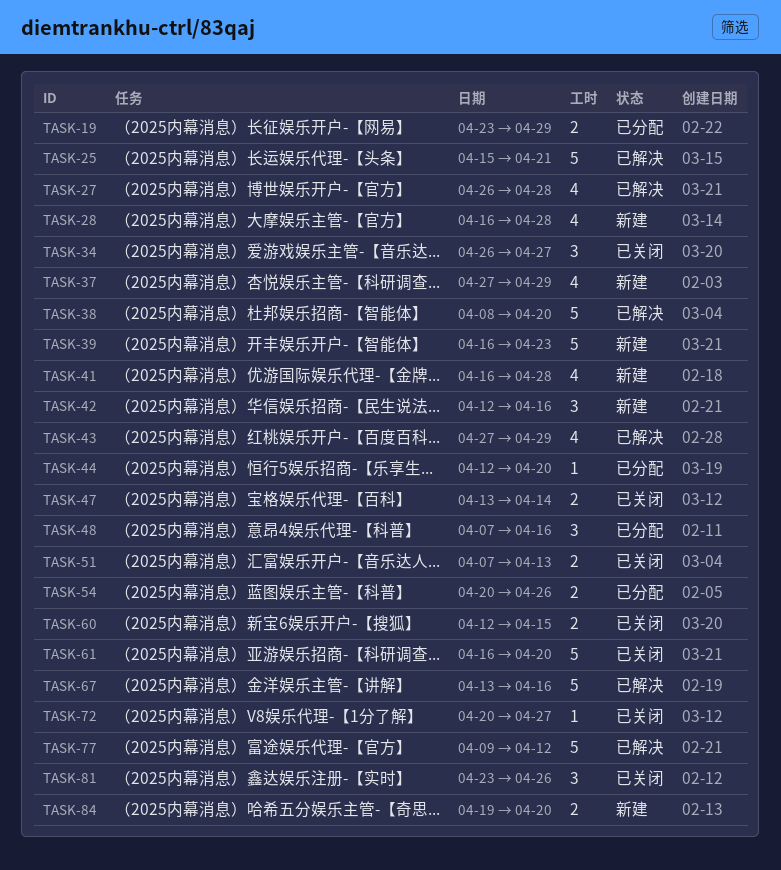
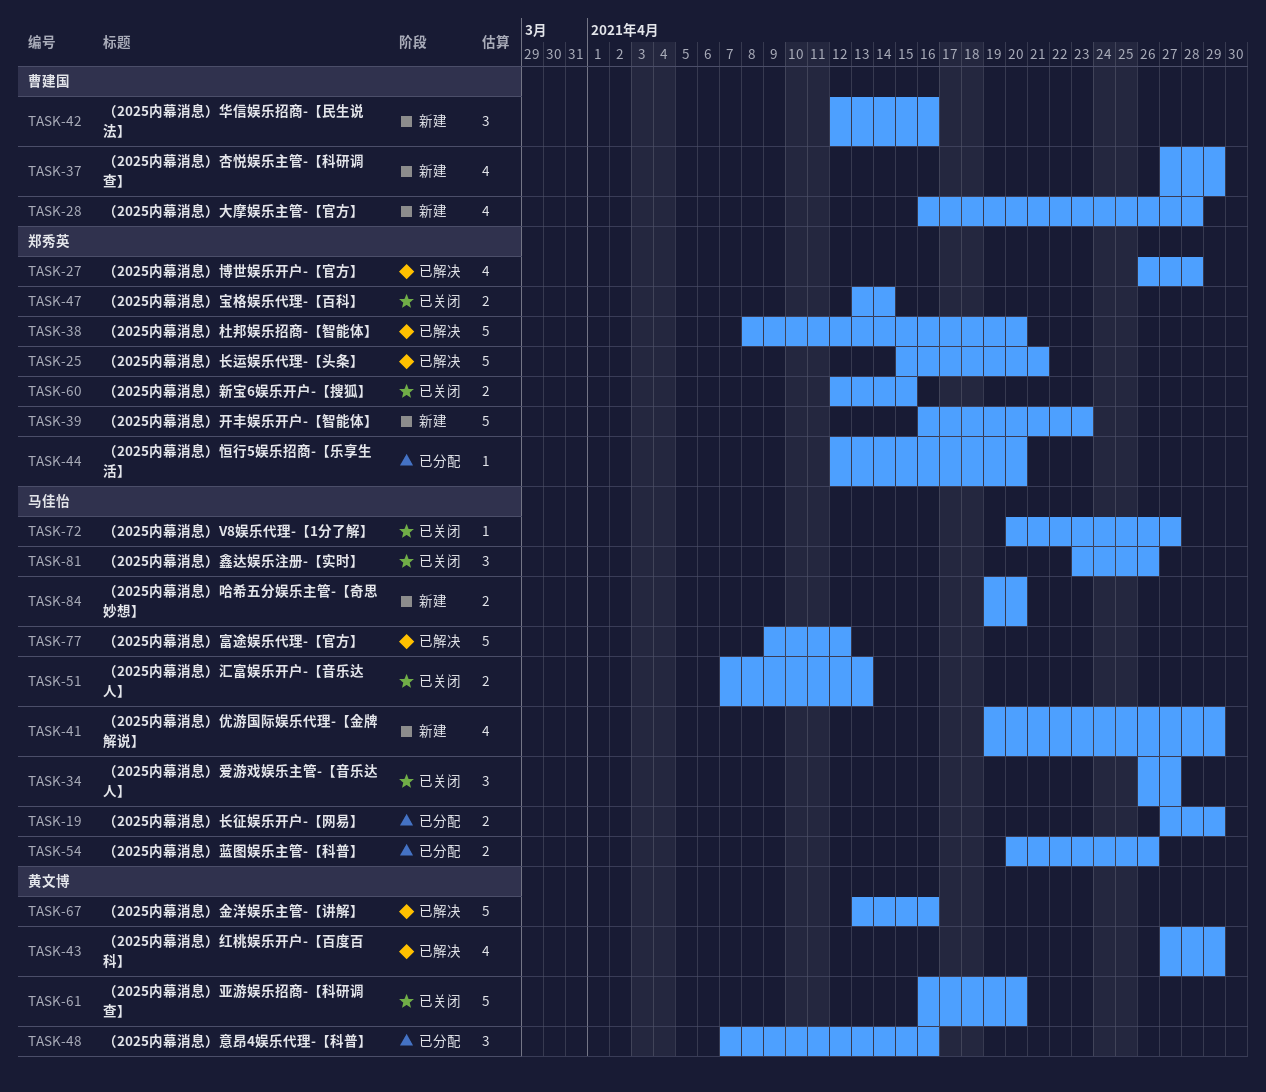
TASK-19, start: Apr 23 -> Apr 27
TASK-41, start: Apr 16 -> Apr 19
TASK-41, due: Apr 28 -> Apr 29

